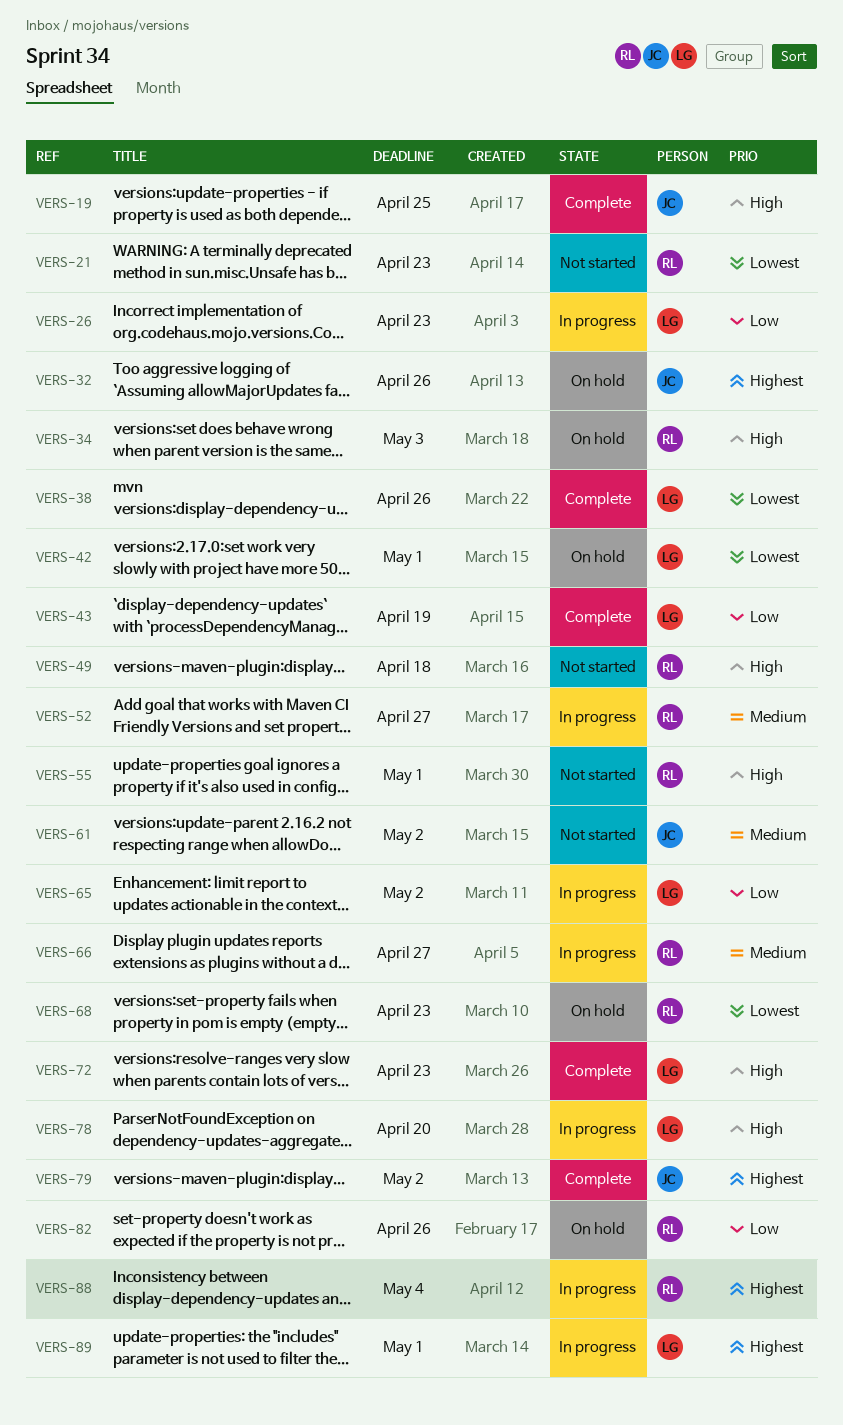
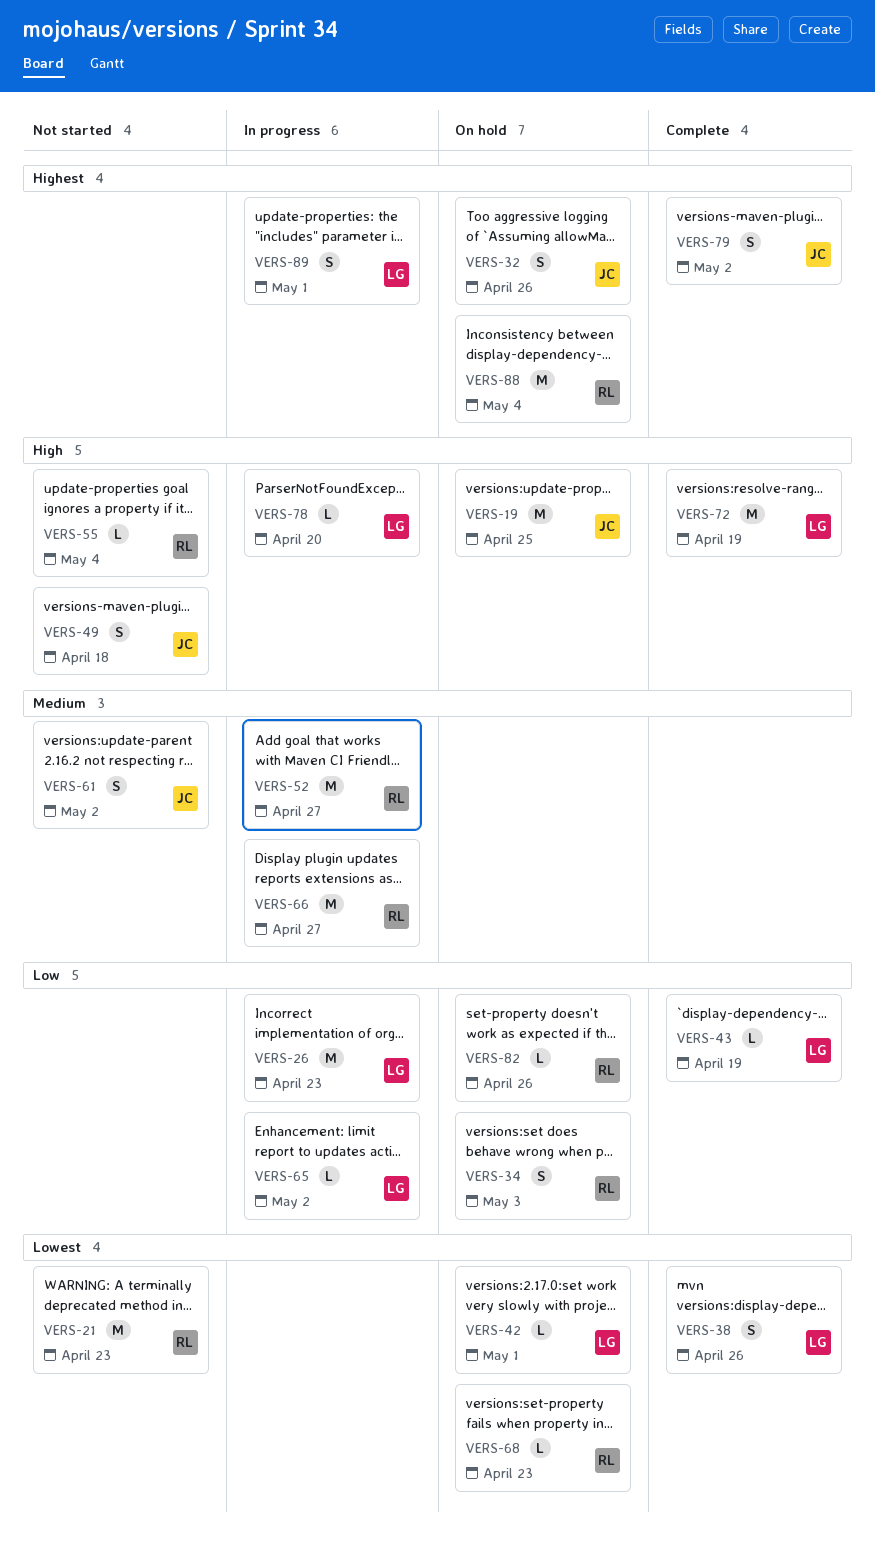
VERS-19, status: Complete -> On hold
VERS-34, priority: High -> Low
VERS-49, owner: RL -> JC
VERS-55, due: May 1 -> May 4
VERS-72, due: Apr 23 -> Apr 19
VERS-88, status: In progress -> On hold

